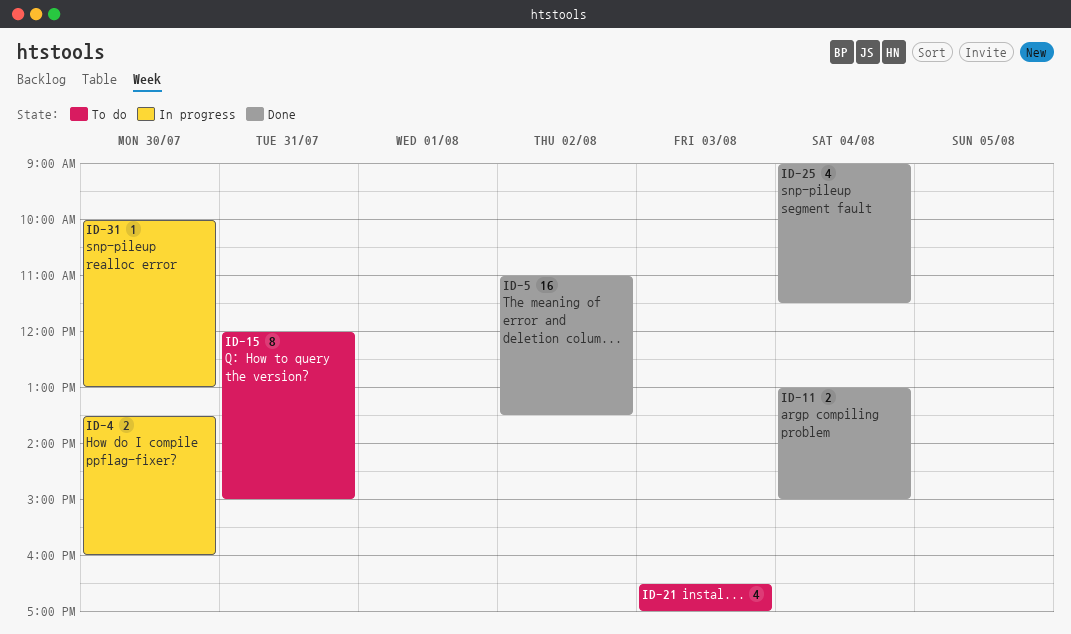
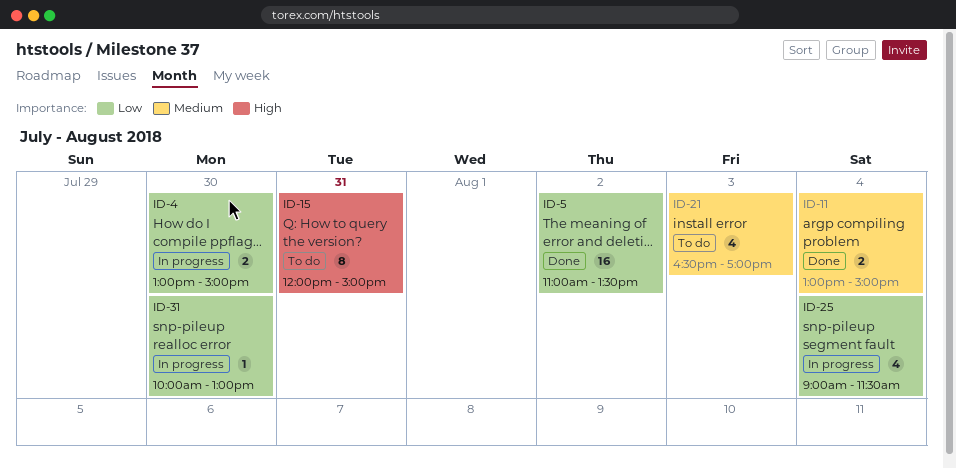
ID-4, begins: 13:30 -> 13:00
ID-4, ends: 16:00 -> 15:00
ID-25, status: Done -> In progress

